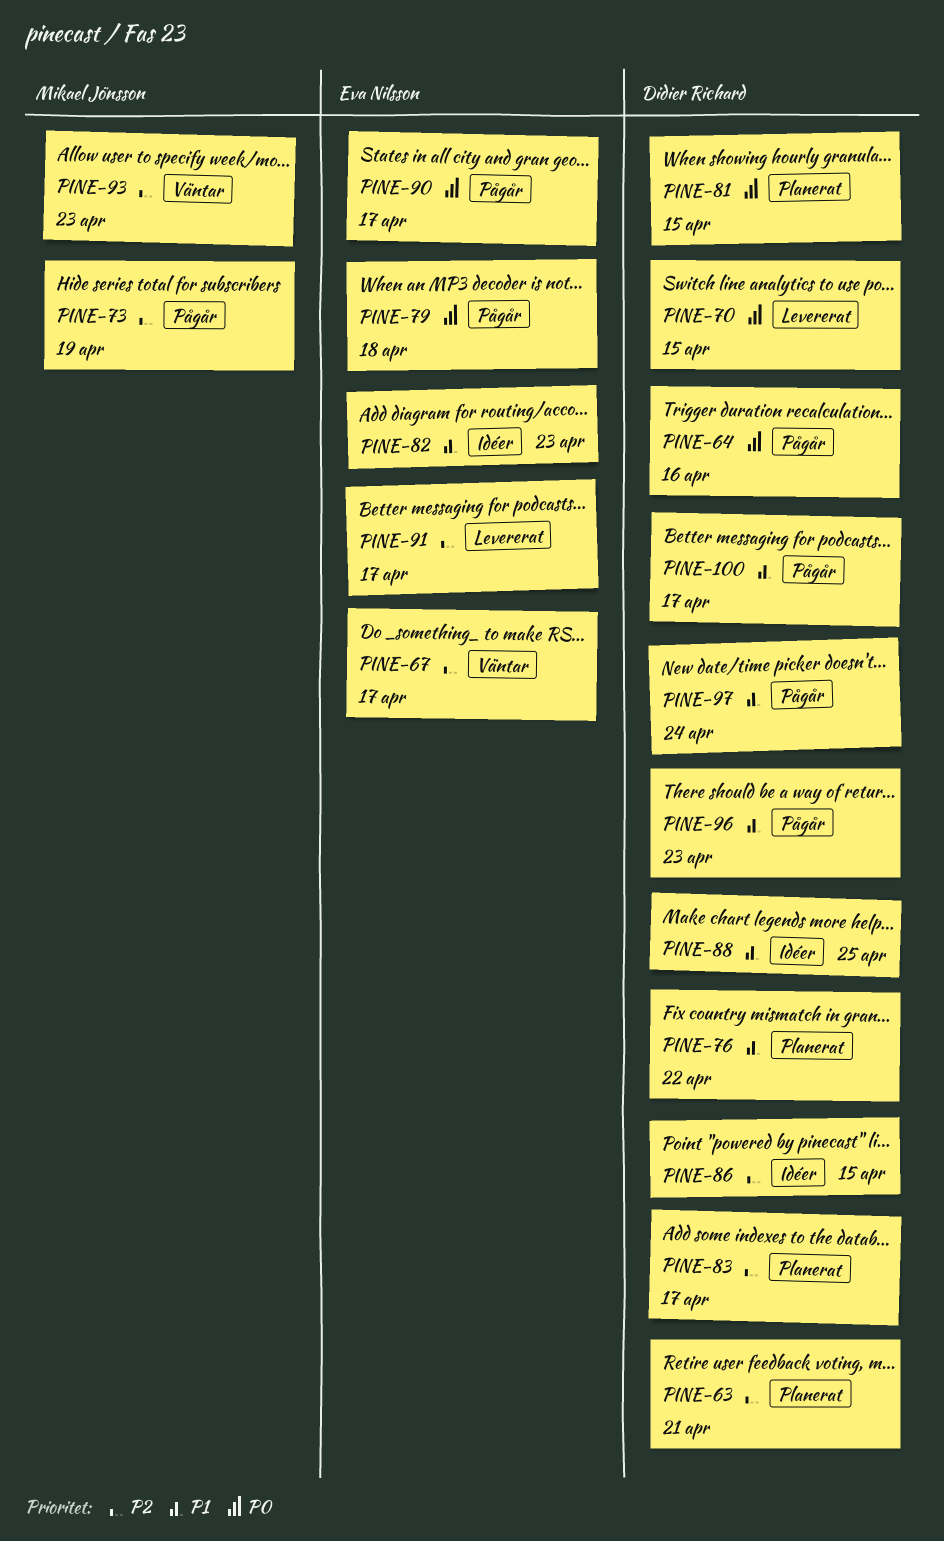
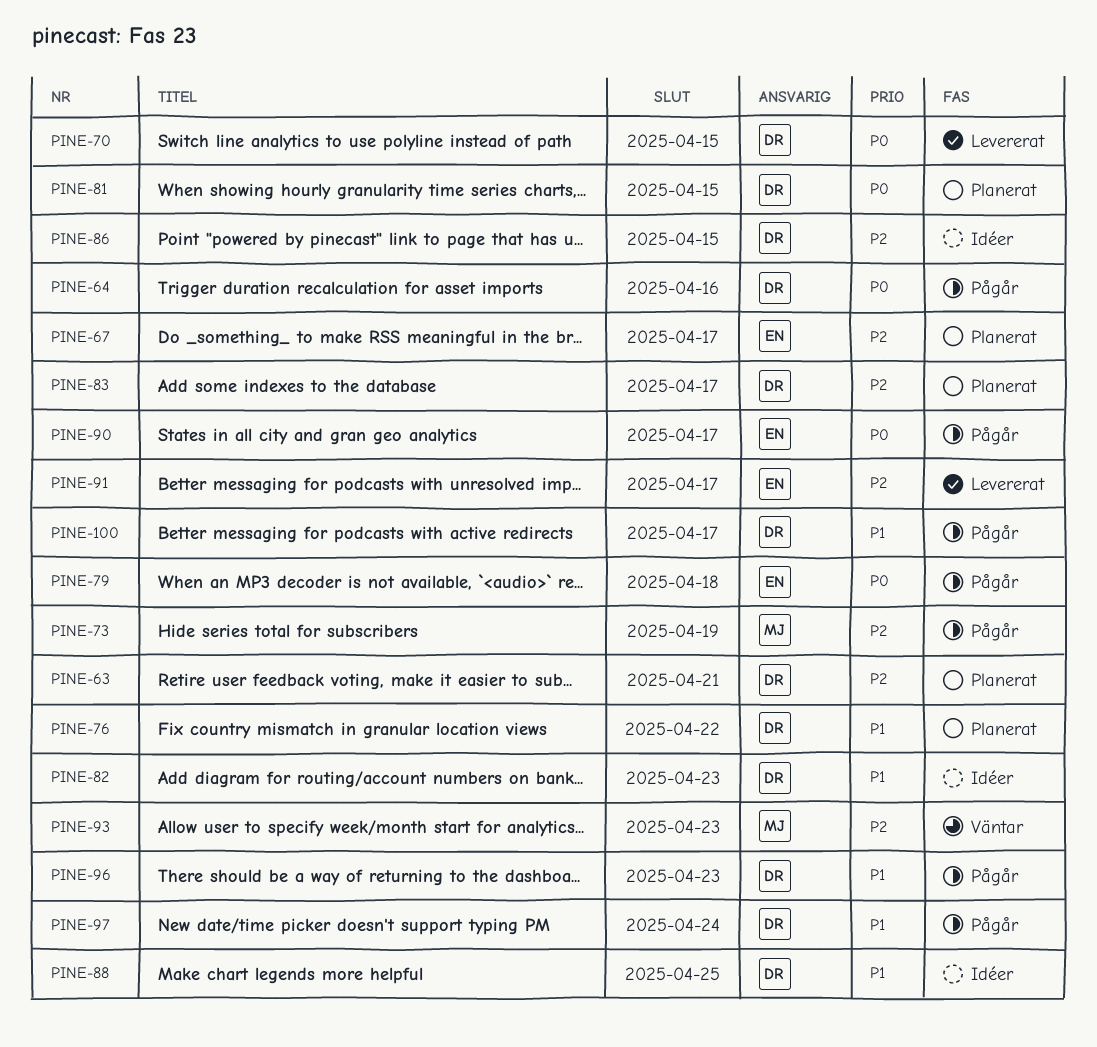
PINE-67, status: Väntar -> Planerat
PINE-82, owner: Eva Nilsson -> Didier Richard

